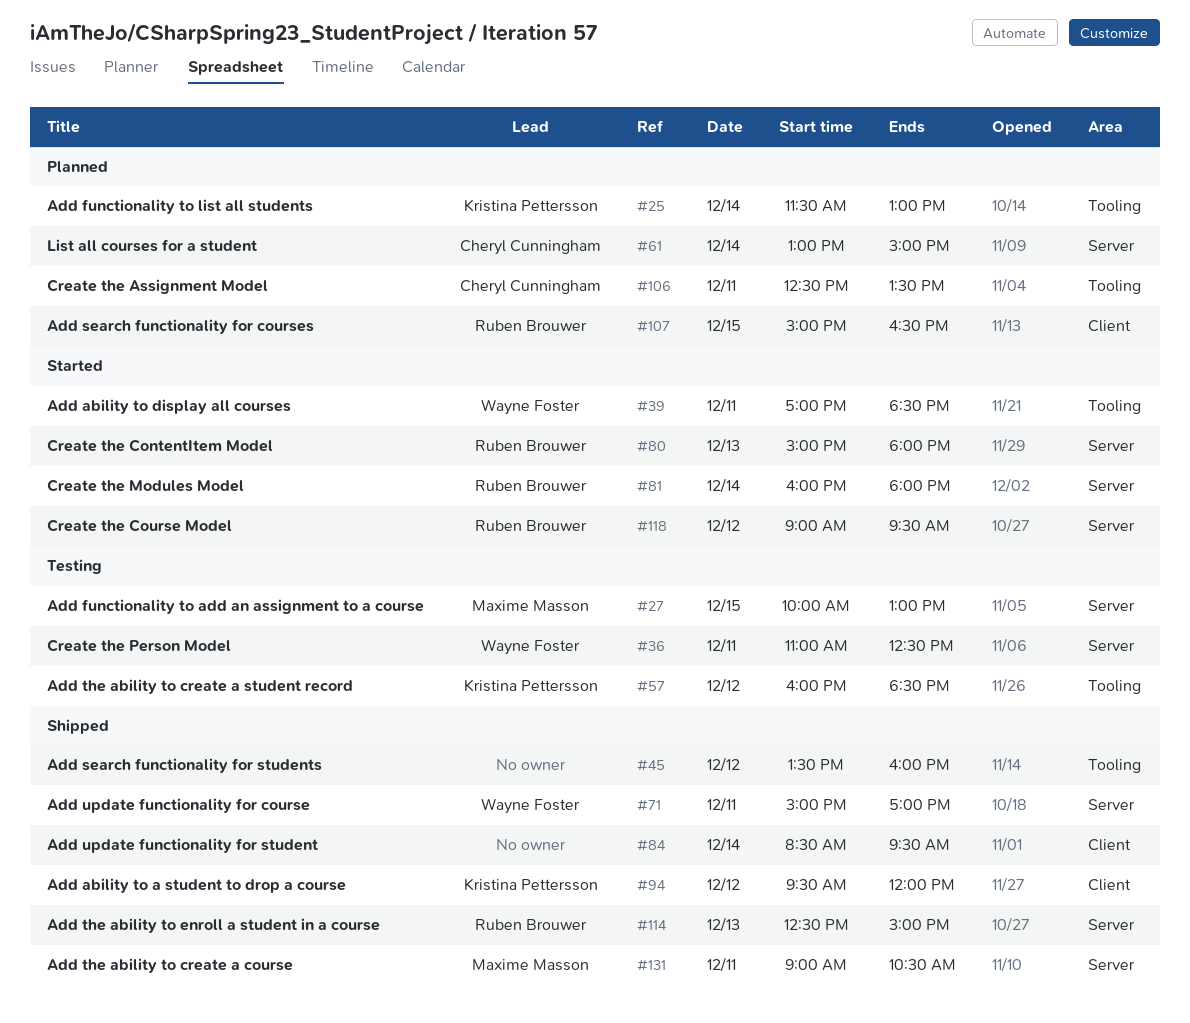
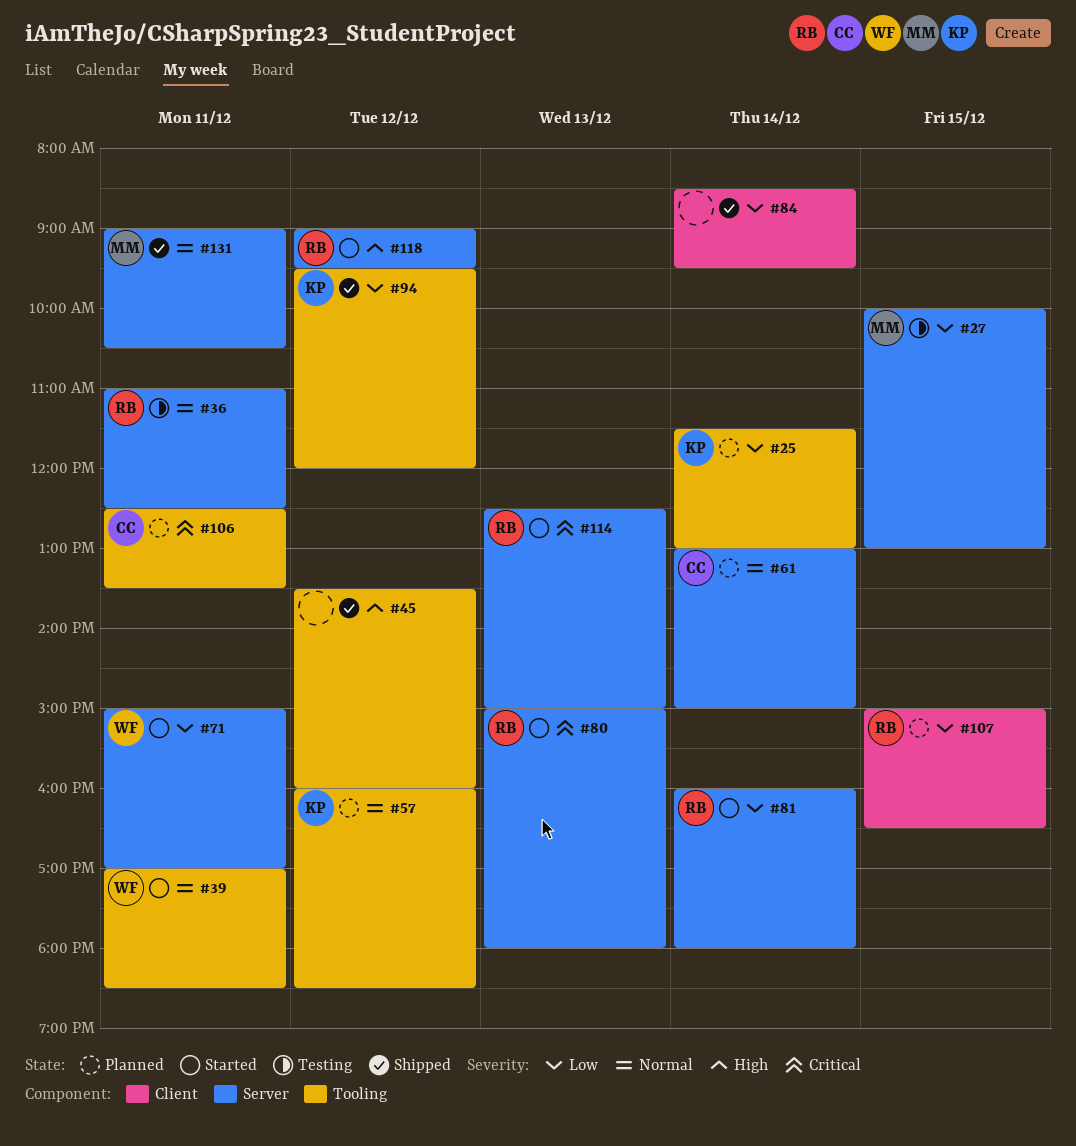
#36, owner: Wayne Foster -> Ruben Brouwer
#57, status: Testing -> Planned
#71, status: Shipped -> Started
#94, label: Client -> Tooling
#114, status: Shipped -> Started

